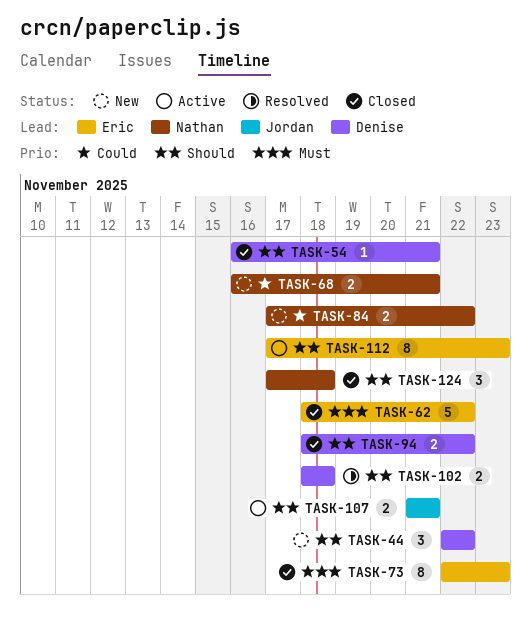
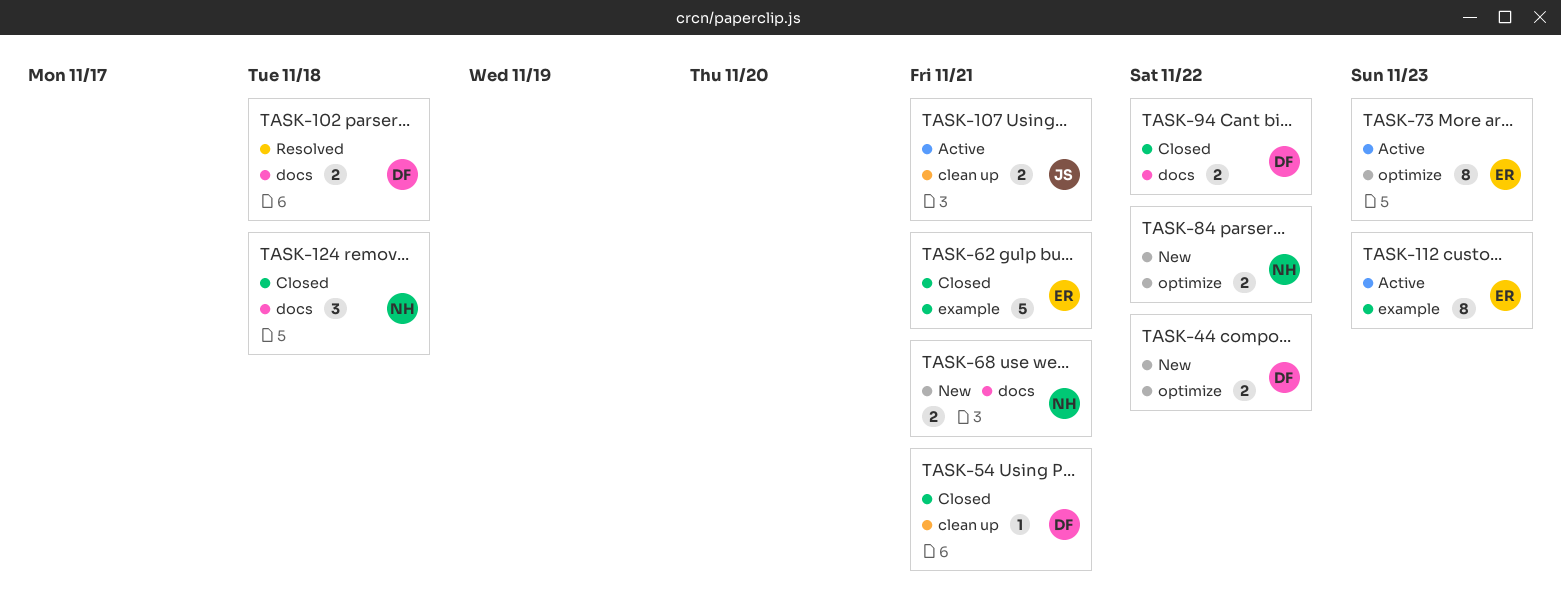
TASK-44, estimate: 3 -> 2
TASK-62, due: Nov 22 -> Nov 21
TASK-73, status: Closed -> Active

